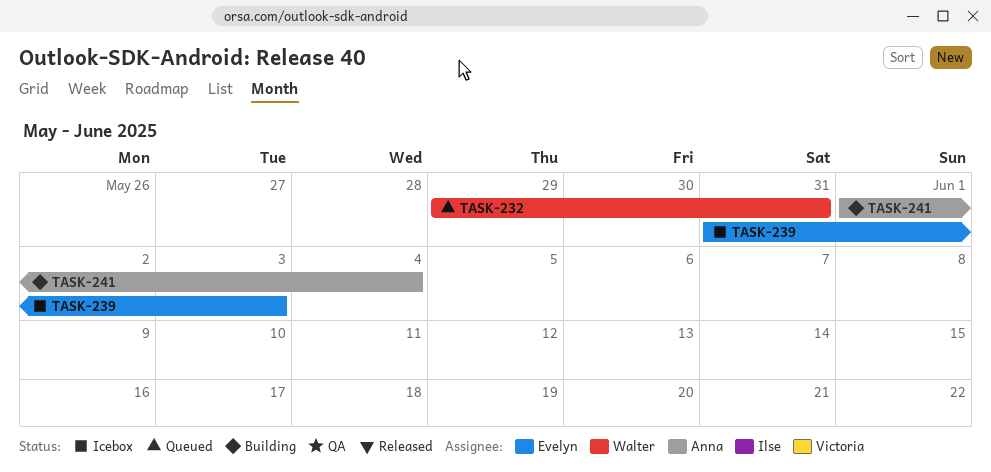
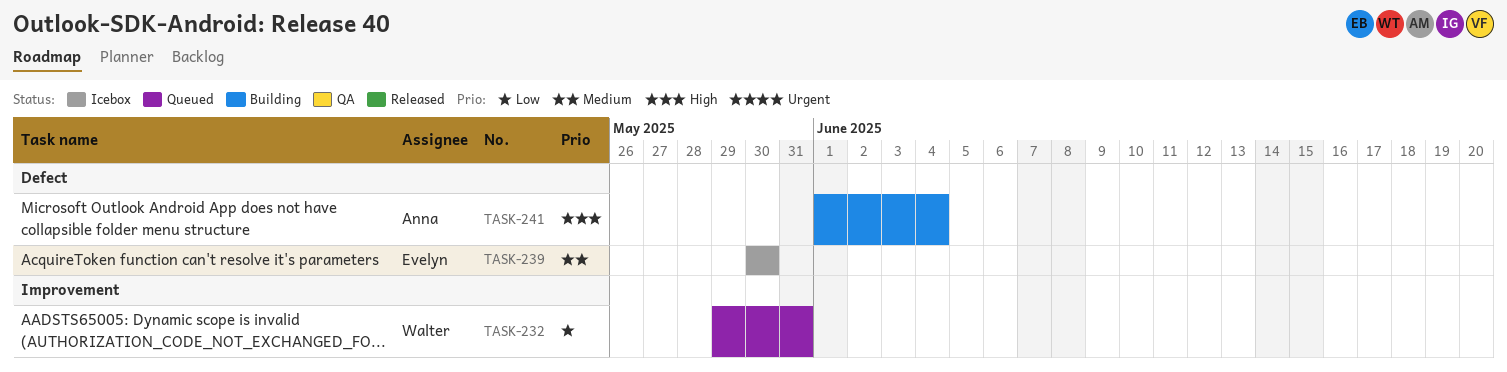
TASK-239, start: May 31 -> May 30
TASK-239, due: Jun 3 -> May 30

